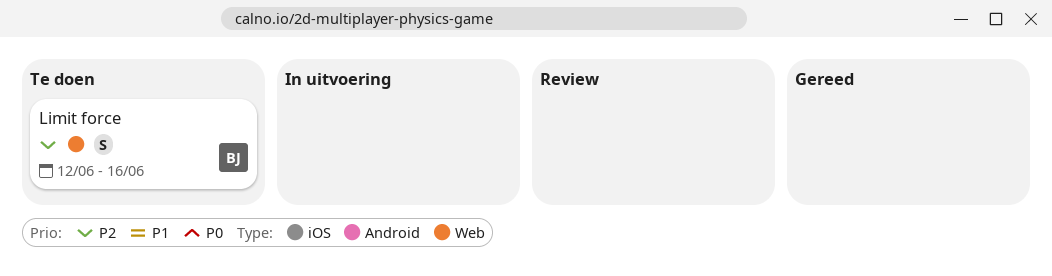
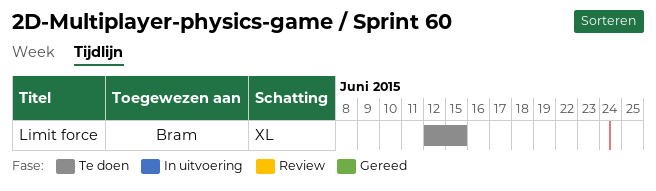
Limit force, estimate: S -> XL
Limit force, due: Jun 16 -> Jun 15

